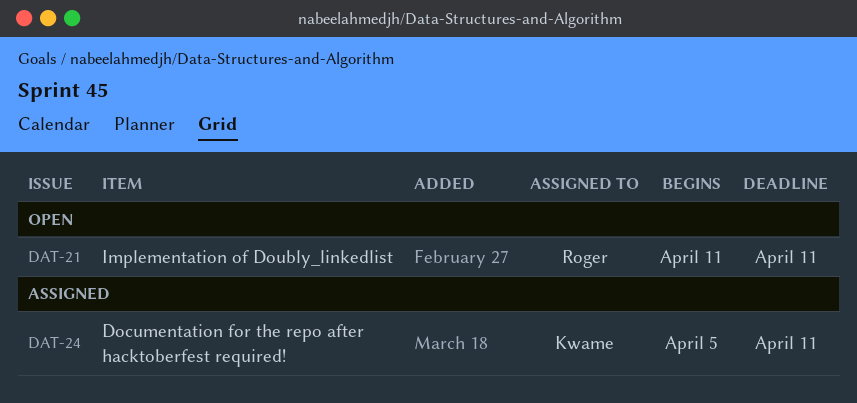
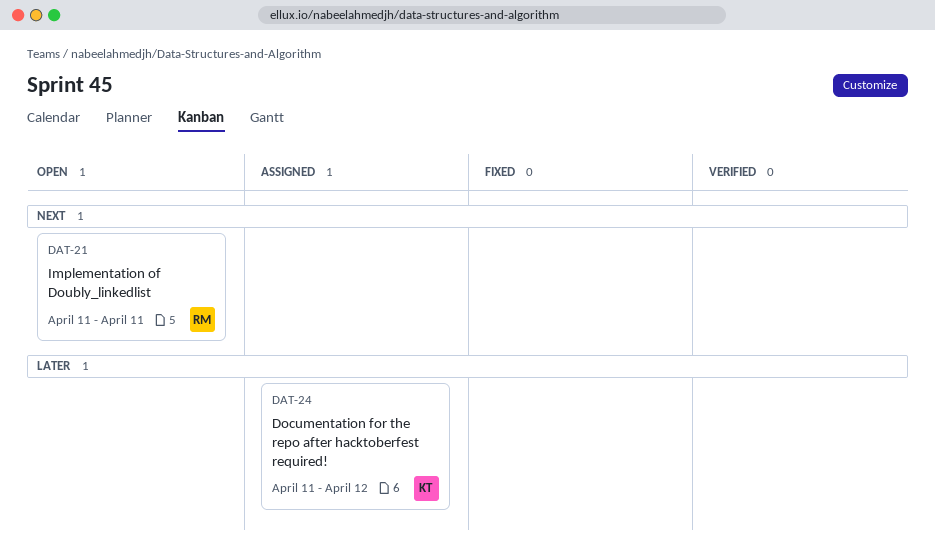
DAT-24, start: Apr 5 -> Apr 11
DAT-24, due: Apr 11 -> Apr 12

